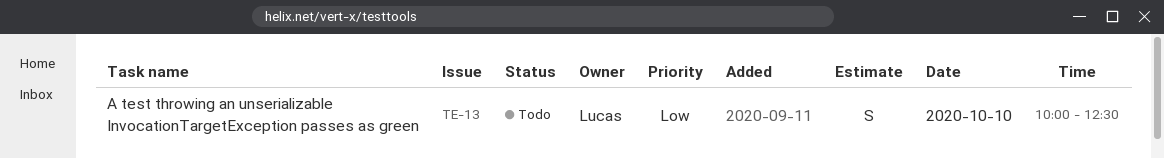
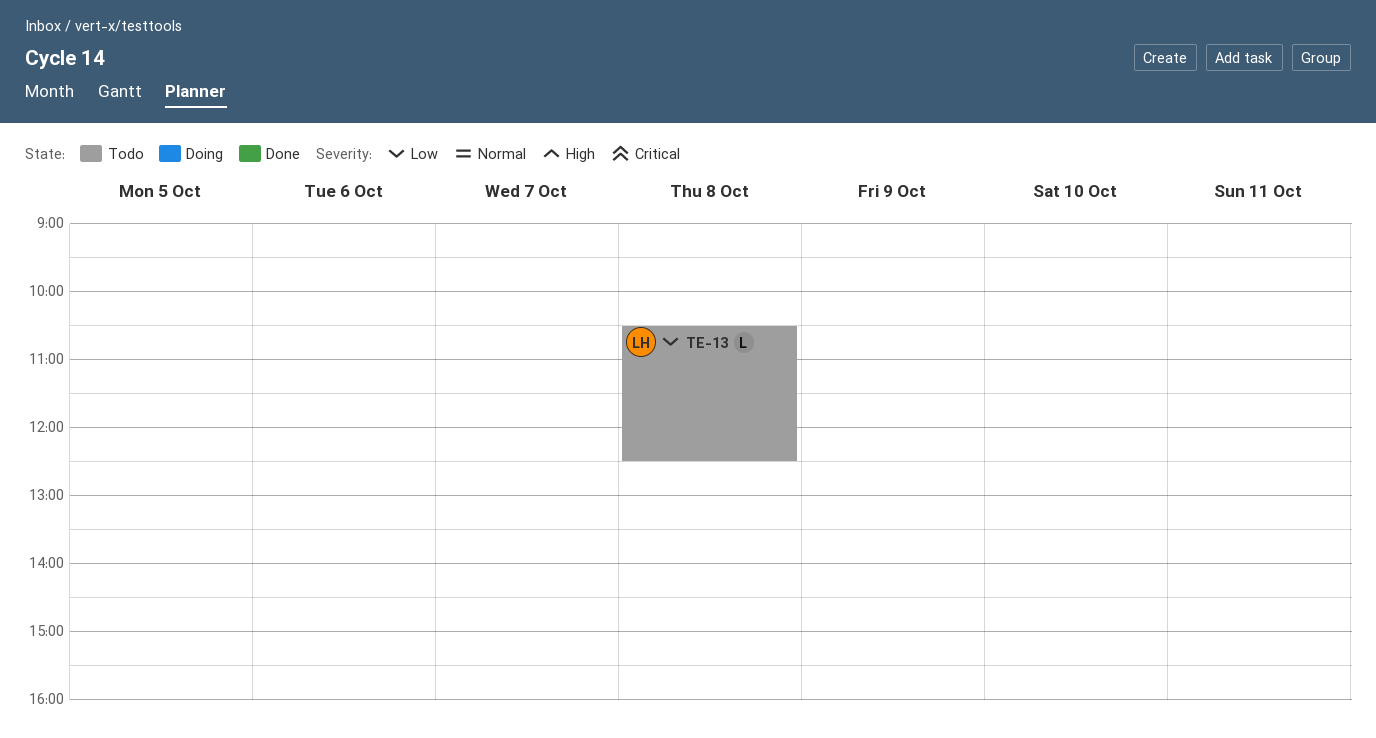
TE-13, estimate: S -> L
TE-13, day: Oct 10 -> Oct 8
TE-13, begins: 10:00 -> 10:30

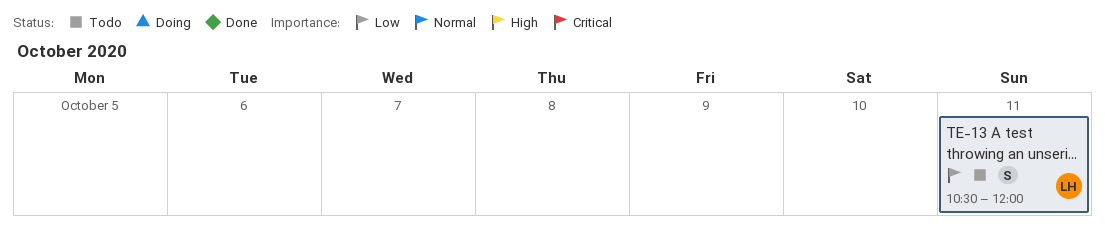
TE-13, estimate: L -> S
TE-13, day: Oct 8 -> Oct 11
TE-13, ends: 12:30 -> 12:00

